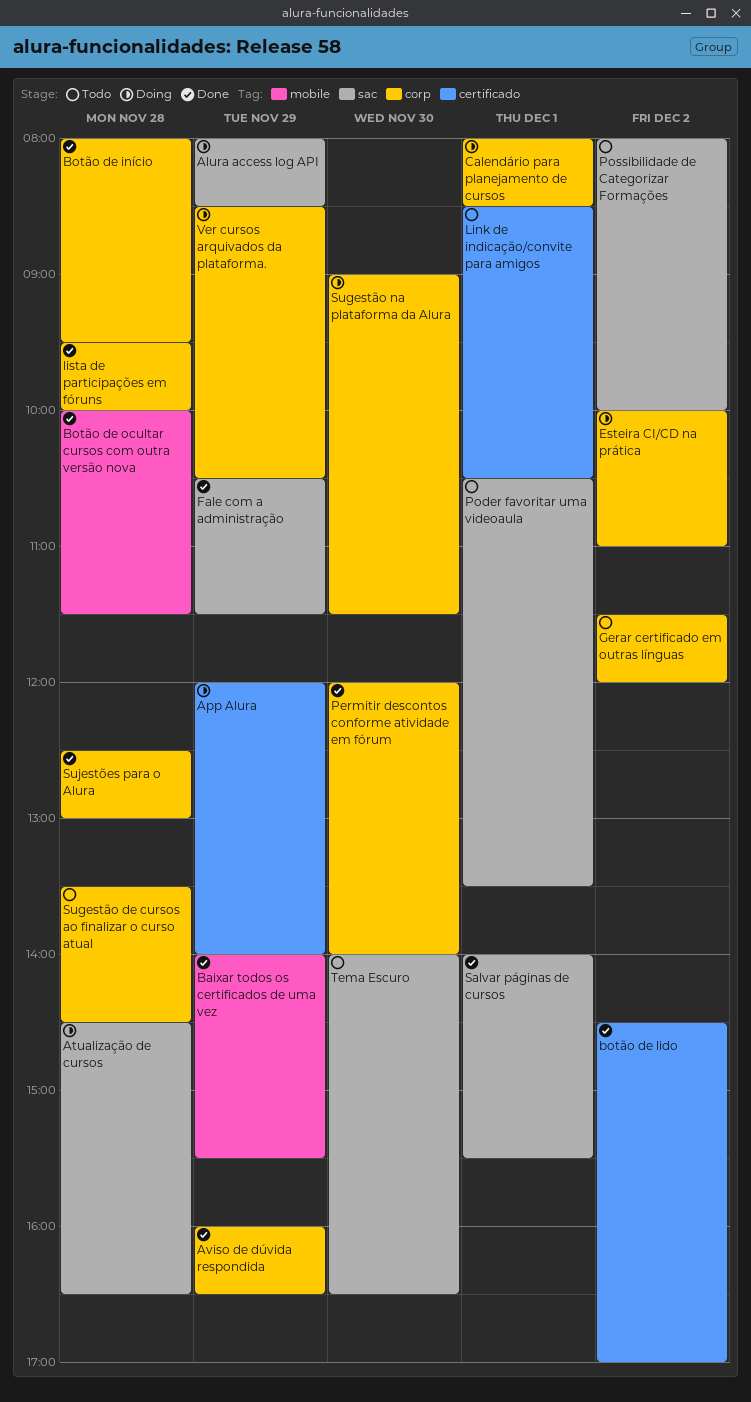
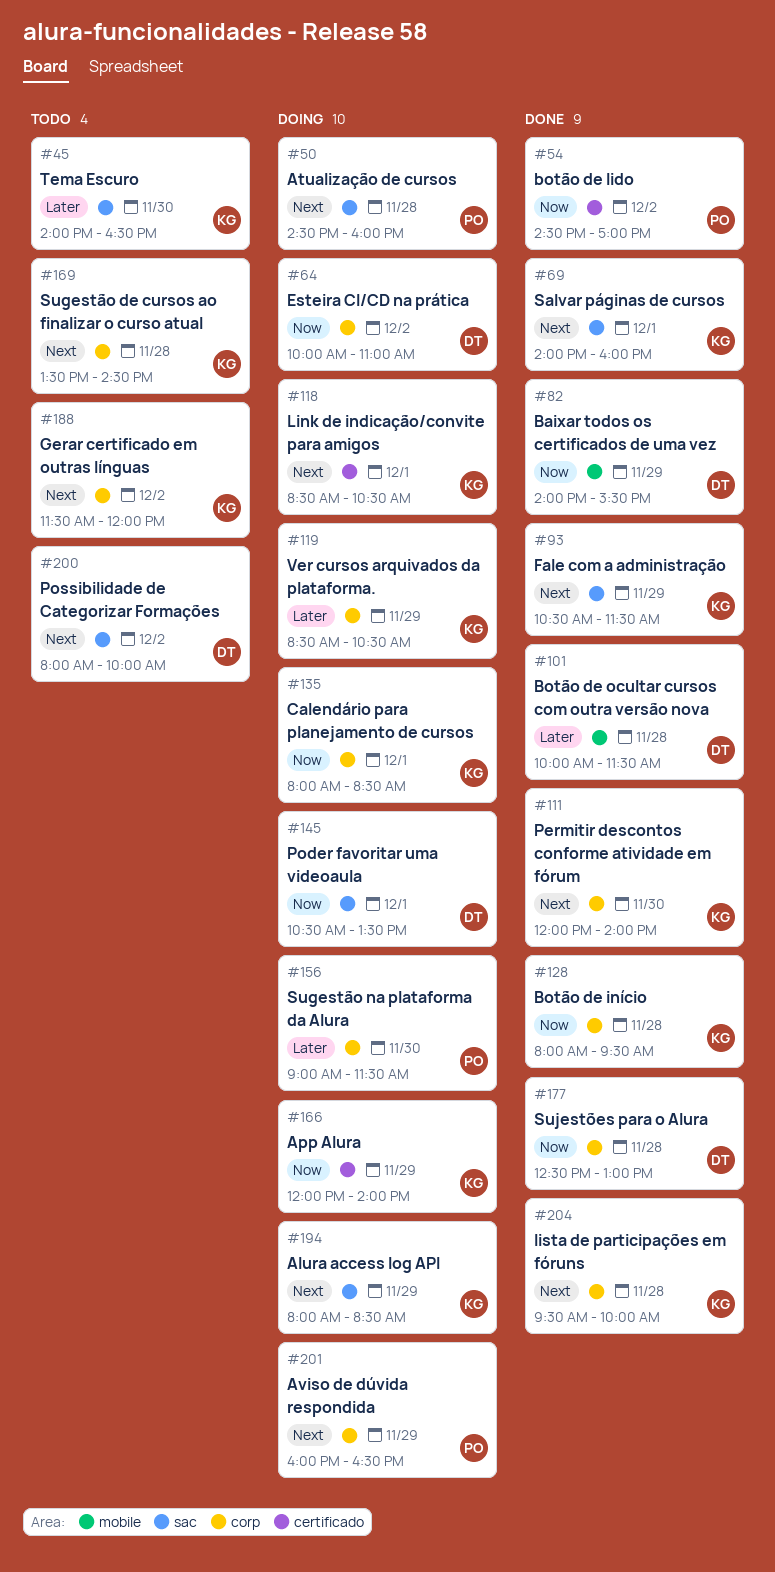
Atualização de cursos, ends: 16:30 -> 16:00
Aviso de dúvida respondida, status: Done -> Doing
Link de indicação/convite para amigos, status: Todo -> Doing
Poder favoritar uma videoaula, status: Todo -> Doing
Salvar páginas de cursos, ends: 15:30 -> 16:00

